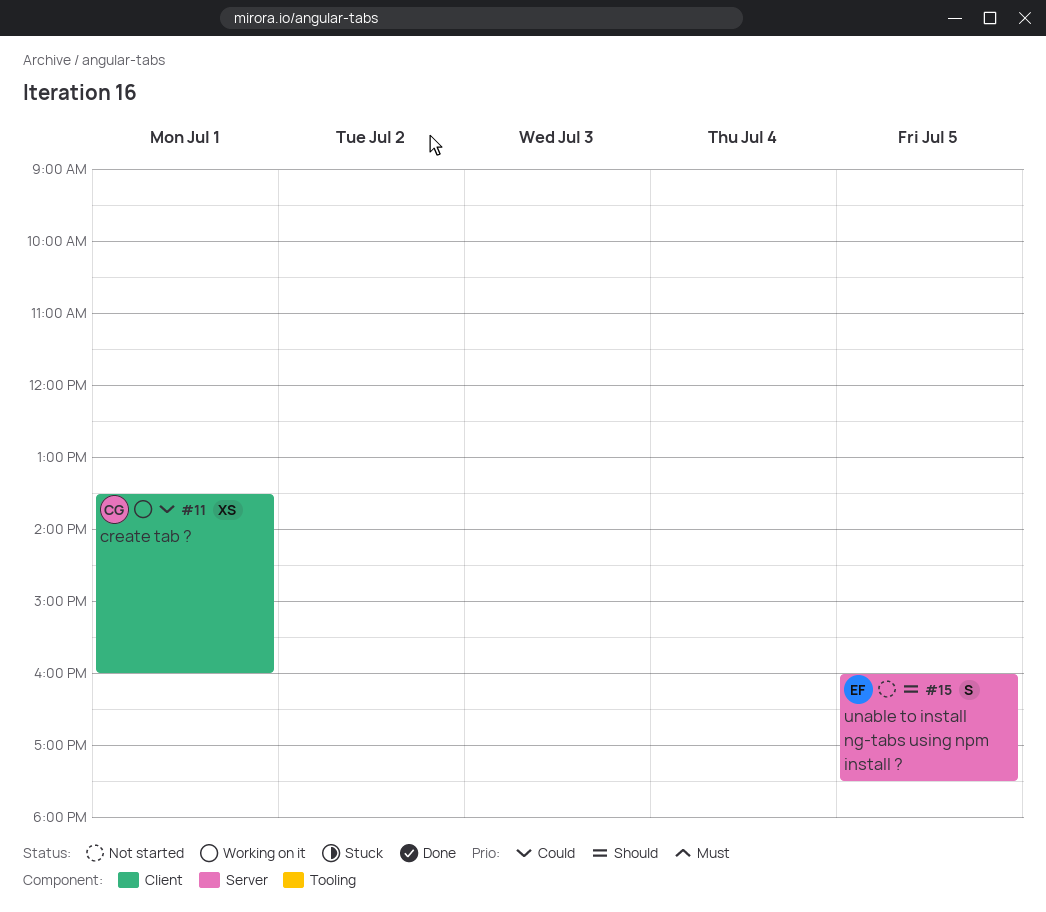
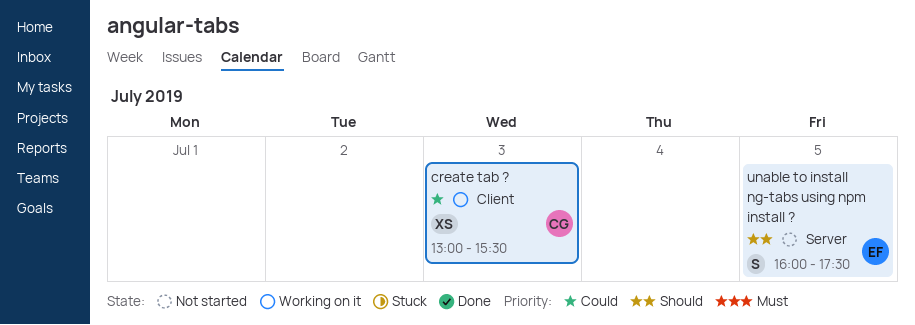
create tab ?, day: Jul 1 -> Jul 3
create tab ?, begins: 13:30 -> 13:00
create tab ?, ends: 16:00 -> 15:30

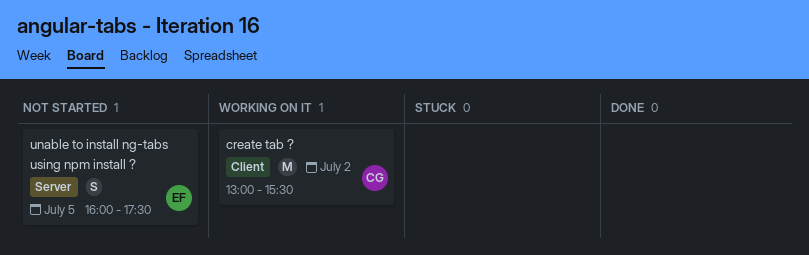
create tab ?, estimate: XS -> M
create tab ?, day: Jul 3 -> Jul 2

